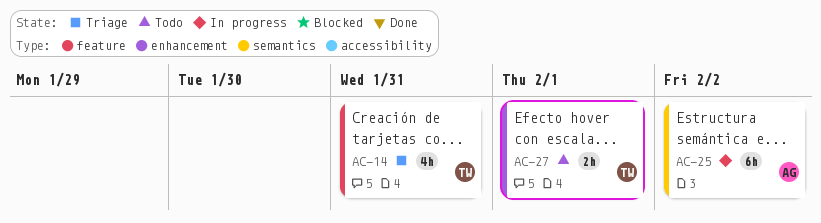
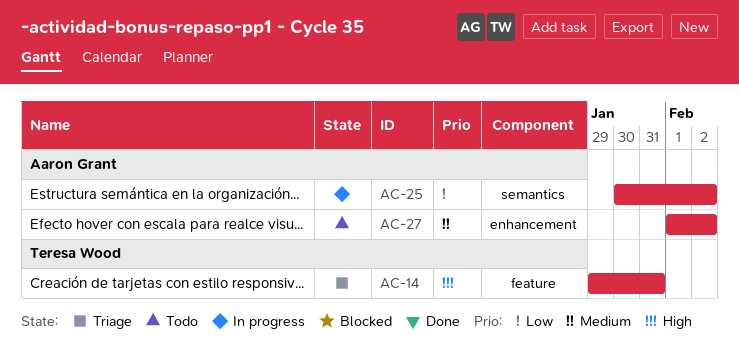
AC-27, owner: Teresa Wood -> Aaron Grant
AC-27, due: Feb 1 -> Feb 2

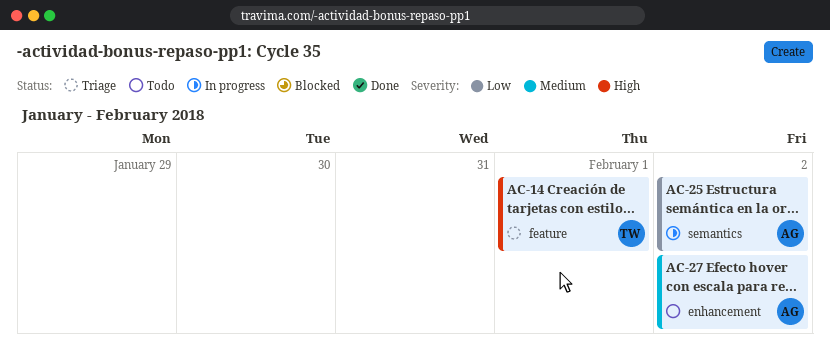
AC-14, due: Jan 31 -> Feb 1

